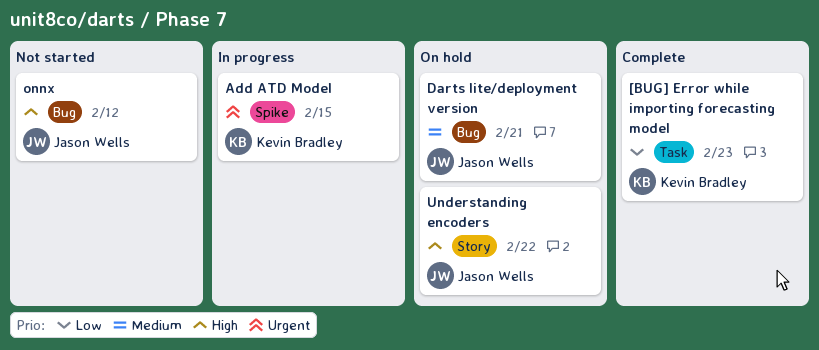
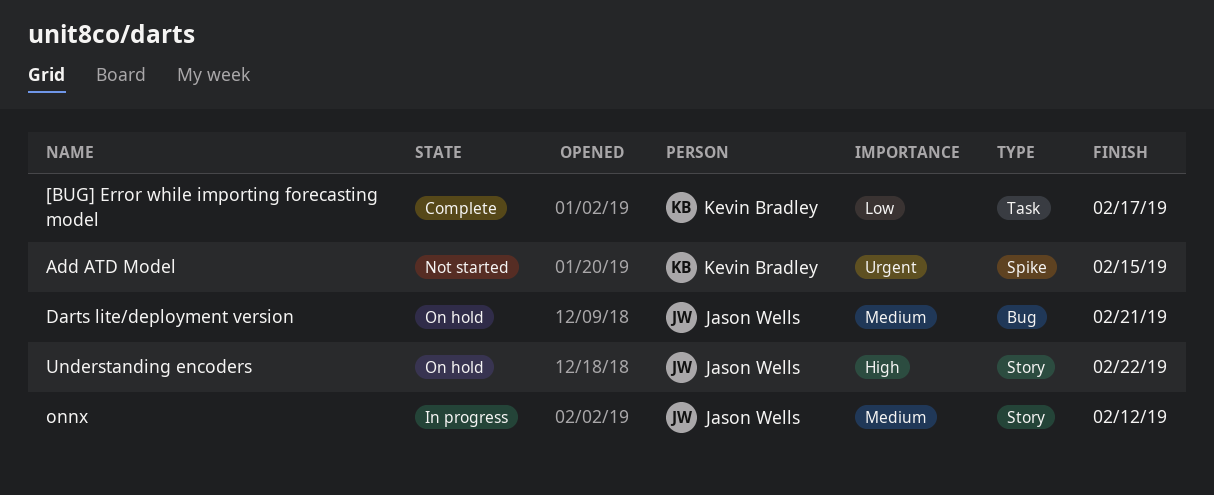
[BUG] Error while importing forecasting model, due: Feb 23 -> Feb 17
Add ATD Model, status: In progress -> Not started
onnx, status: Not started -> In progress
onnx, priority: High -> Medium
onnx, label: Bug -> Story

